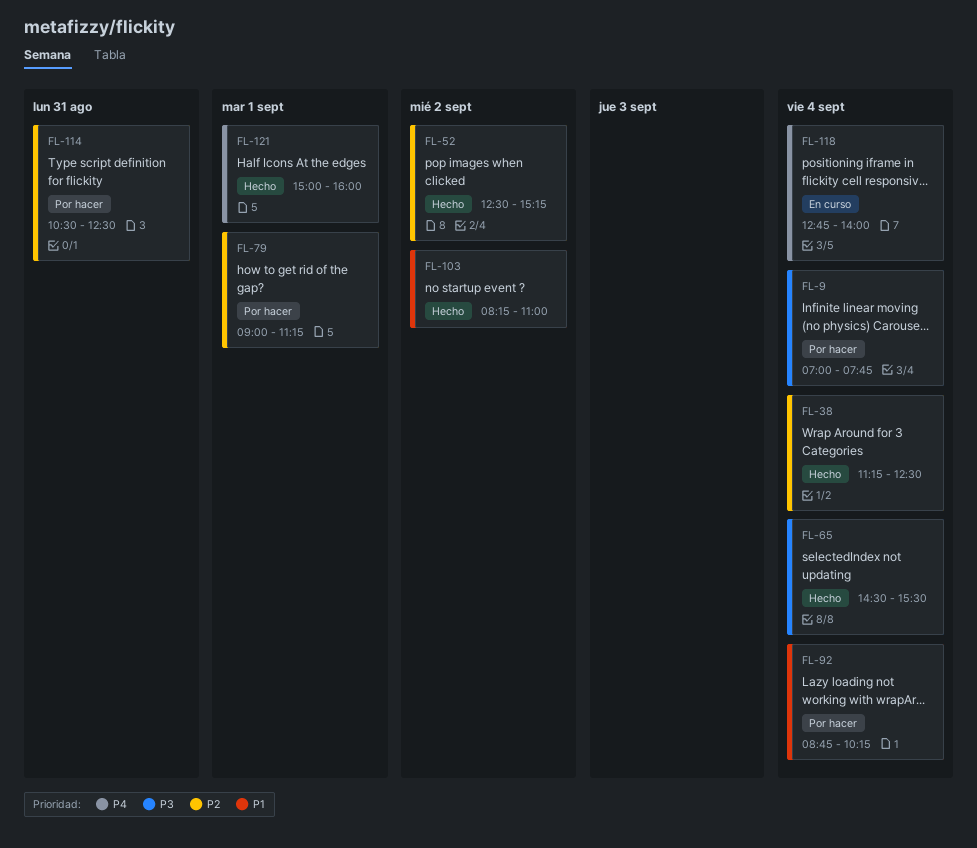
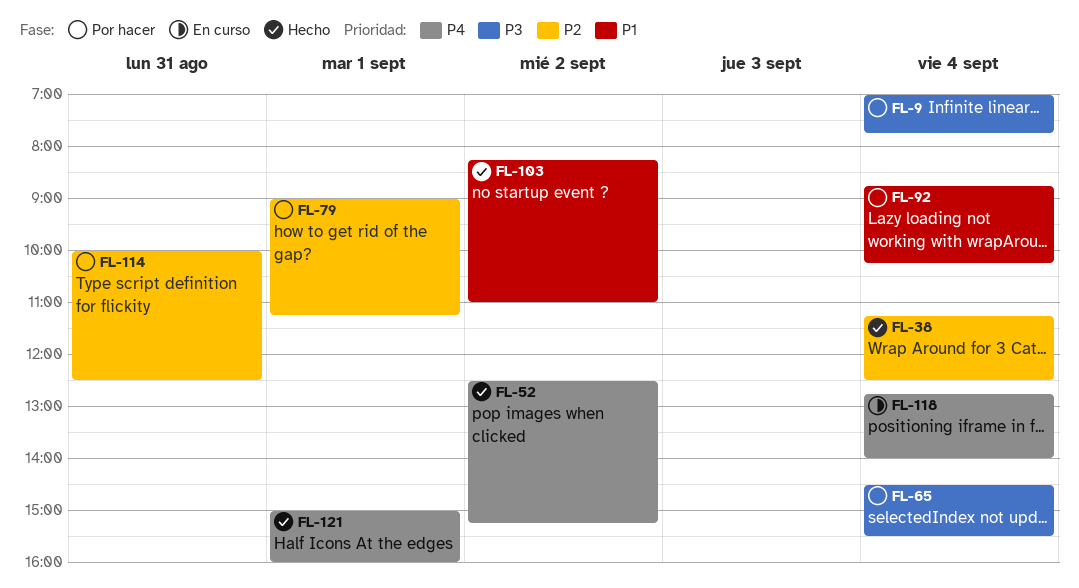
FL-52, priority: P2 -> P4
FL-65, status: Hecho -> Por hacer
FL-114, begins: 10:30 -> 10:00

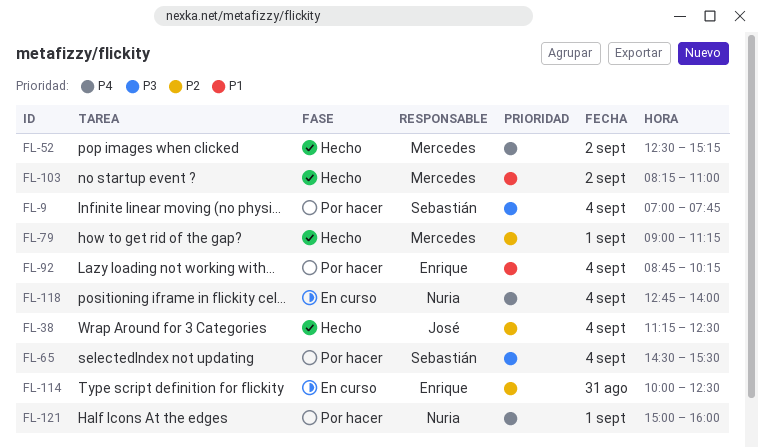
FL-79, status: Por hacer -> Hecho
FL-114, status: Por hacer -> En curso
FL-121, status: Hecho -> Por hacer

